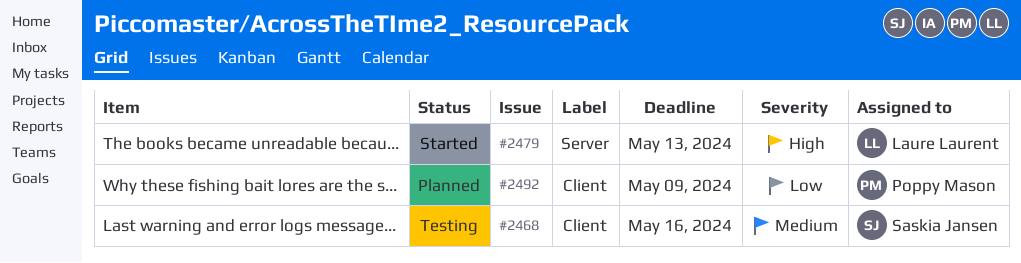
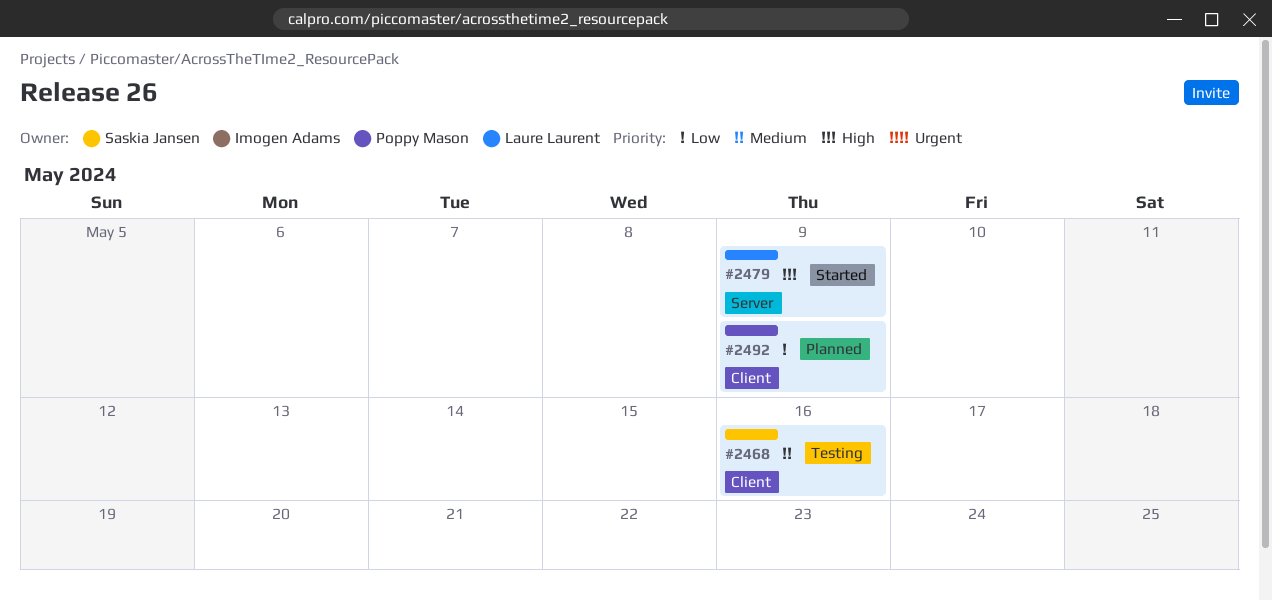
#2479, due: May 13 -> May 9

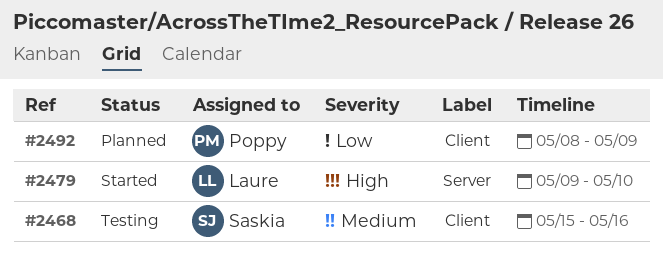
#2479, due: May 9 -> May 10

